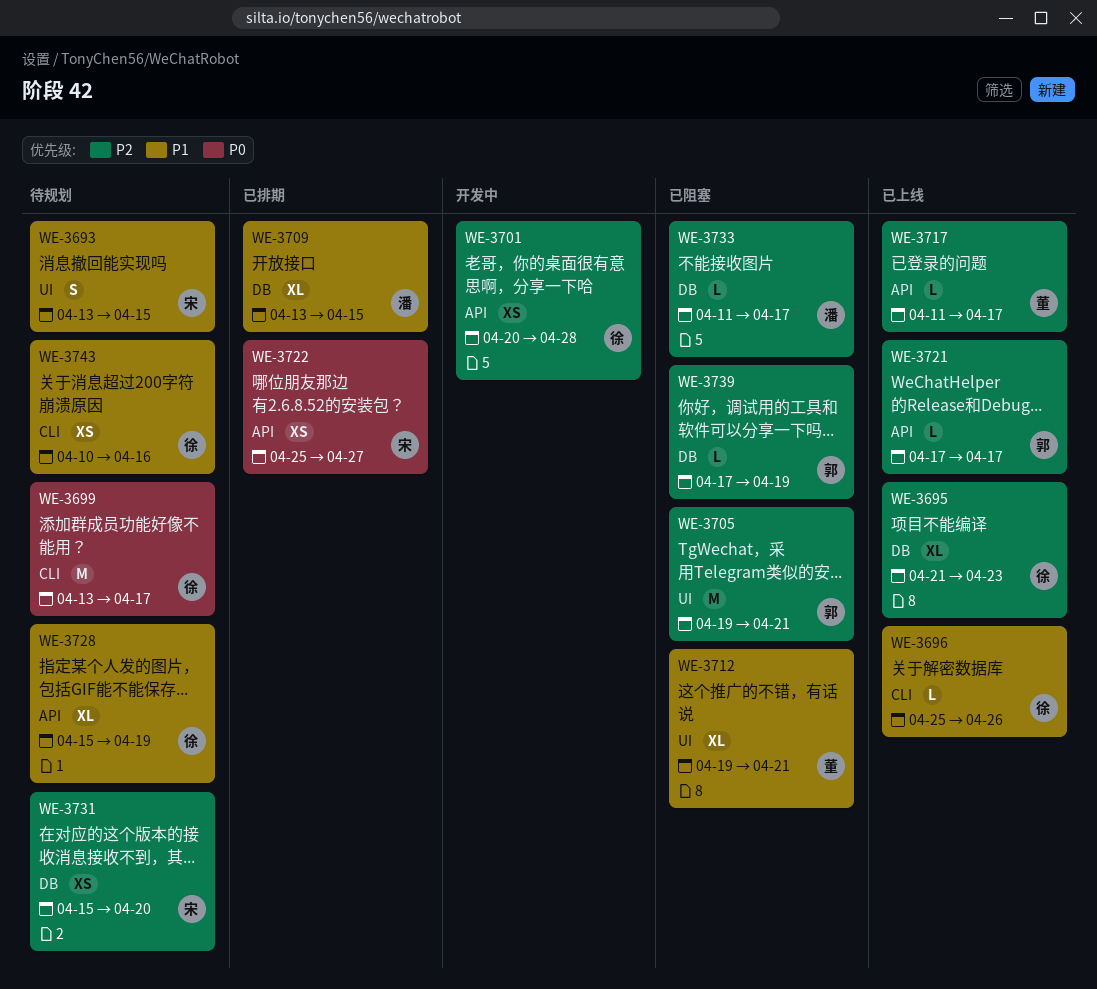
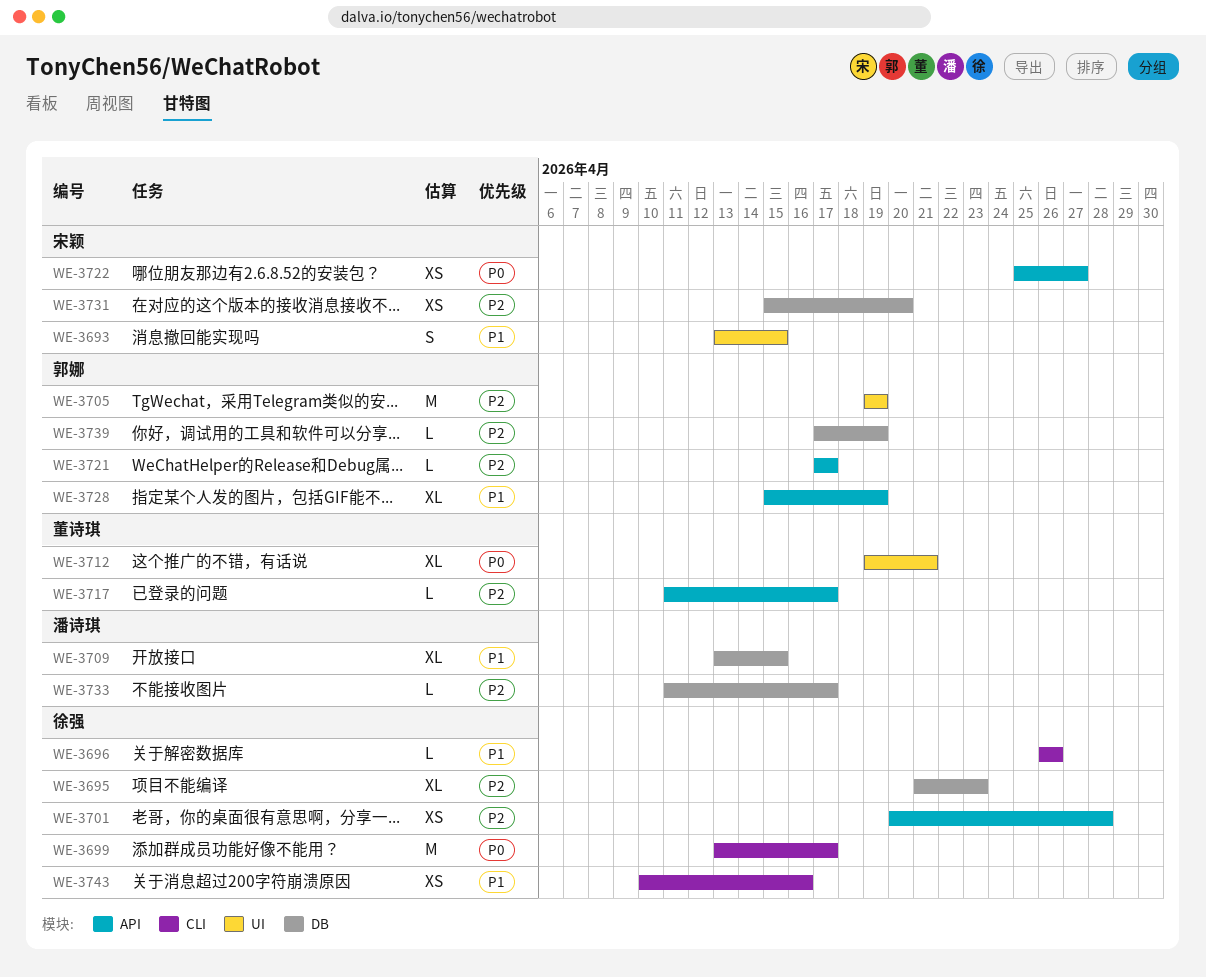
WE-3696, start: Apr 25 -> Apr 26
WE-3705, due: Apr 21 -> Apr 19
WE-3712, priority: P1 -> P0
WE-3728, owner: 徐强 -> 郭娜

